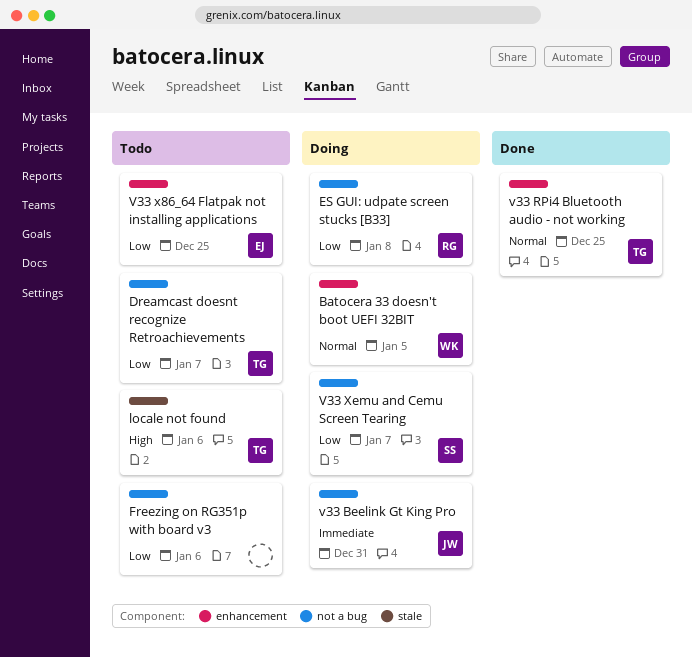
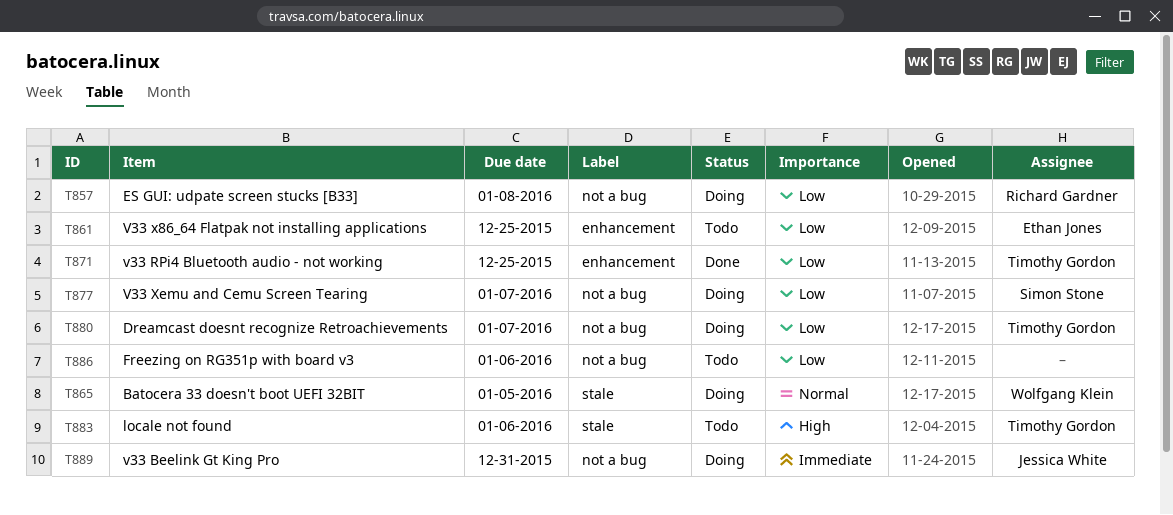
Batocera 33 doesn't boot UEFI 32BIT, label: enhancement -> stale
Dreamcast doesnt recognize Retroachievements, status: Todo -> Doing
v33 RPi4 Bluetooth audio - not working, priority: Normal -> Low

